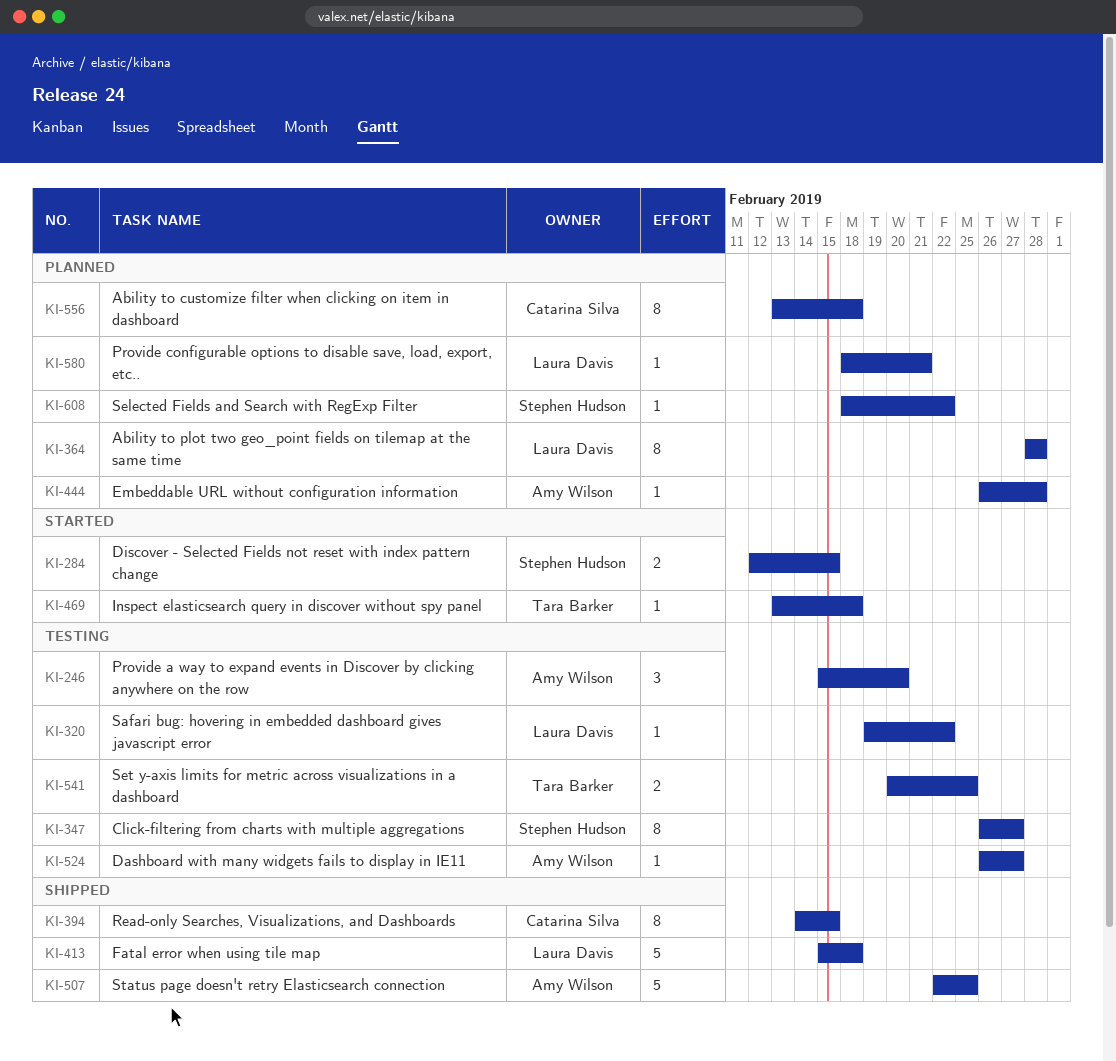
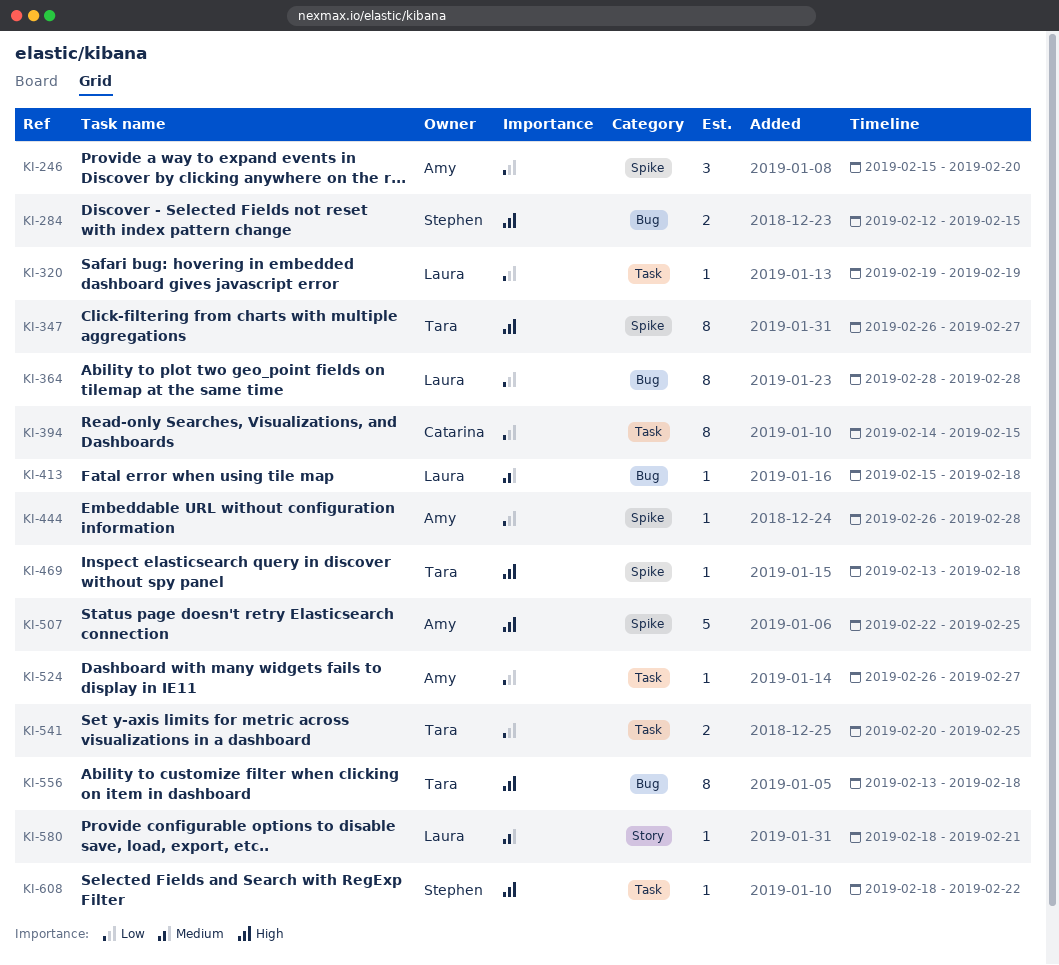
KI-320, due: Feb 22 -> Feb 19
KI-347, owner: Stephen Hudson -> Tara Barker
KI-413, estimate: 5 -> 1
KI-556, owner: Catarina Silva -> Tara Barker

